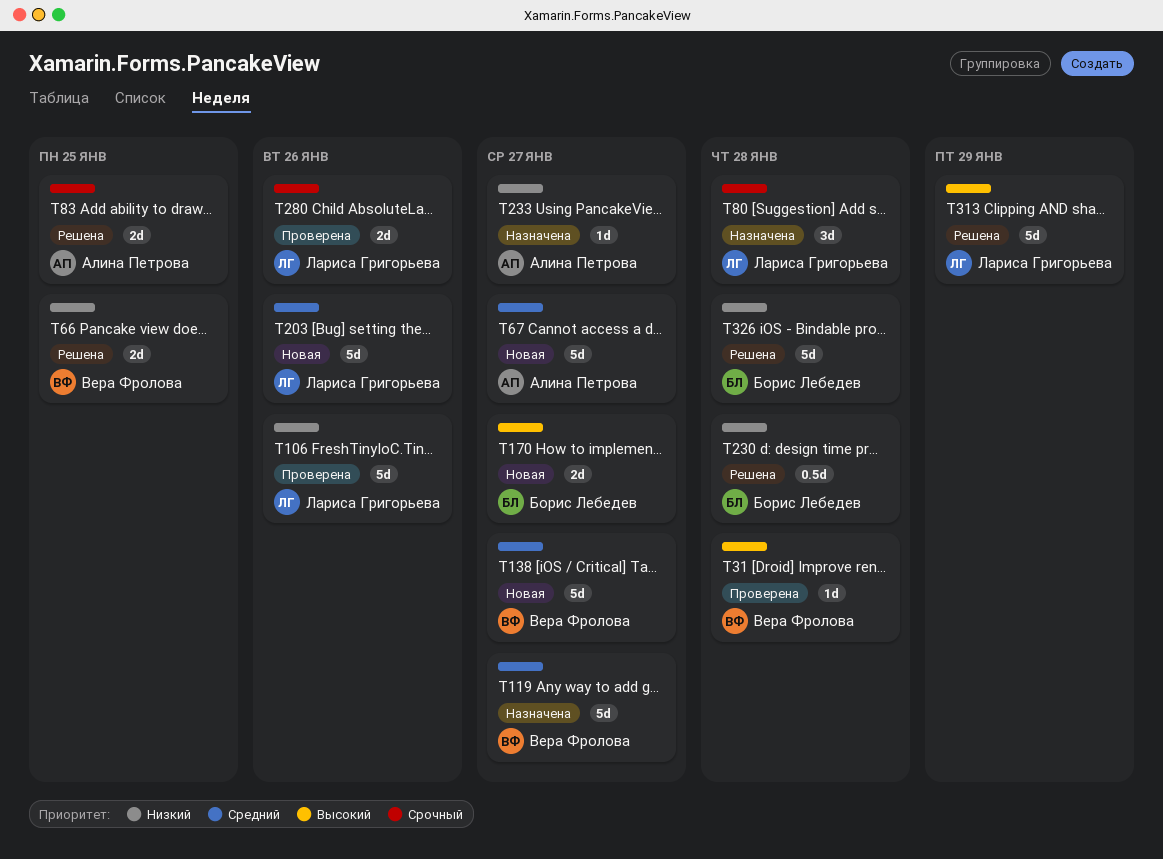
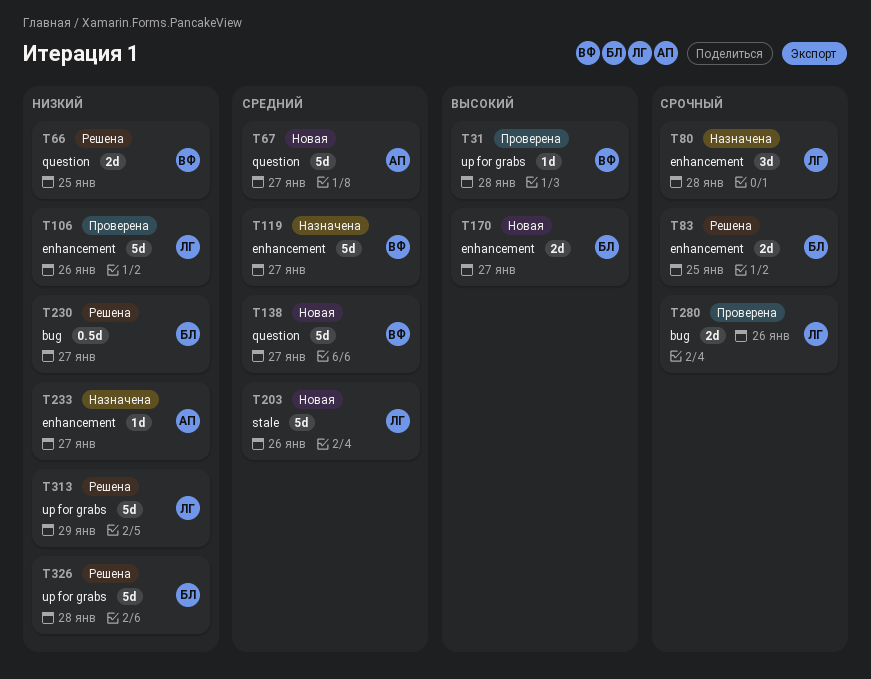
T83, owner: Алина Петрова -> Борис Лебедев
T230, due: Jan 28 -> Jan 27
T313, priority: Высокий -> Низкий

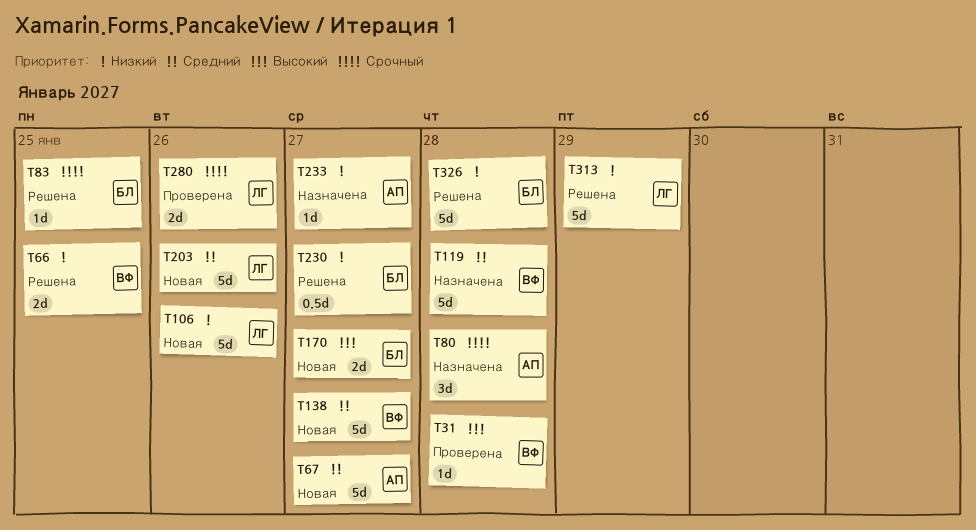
T80, owner: ЛГ -> АП
T83, estimate: 2d -> 1d
T106, status: Проверена -> Новая
T119, due: Jan 27 -> Jan 28

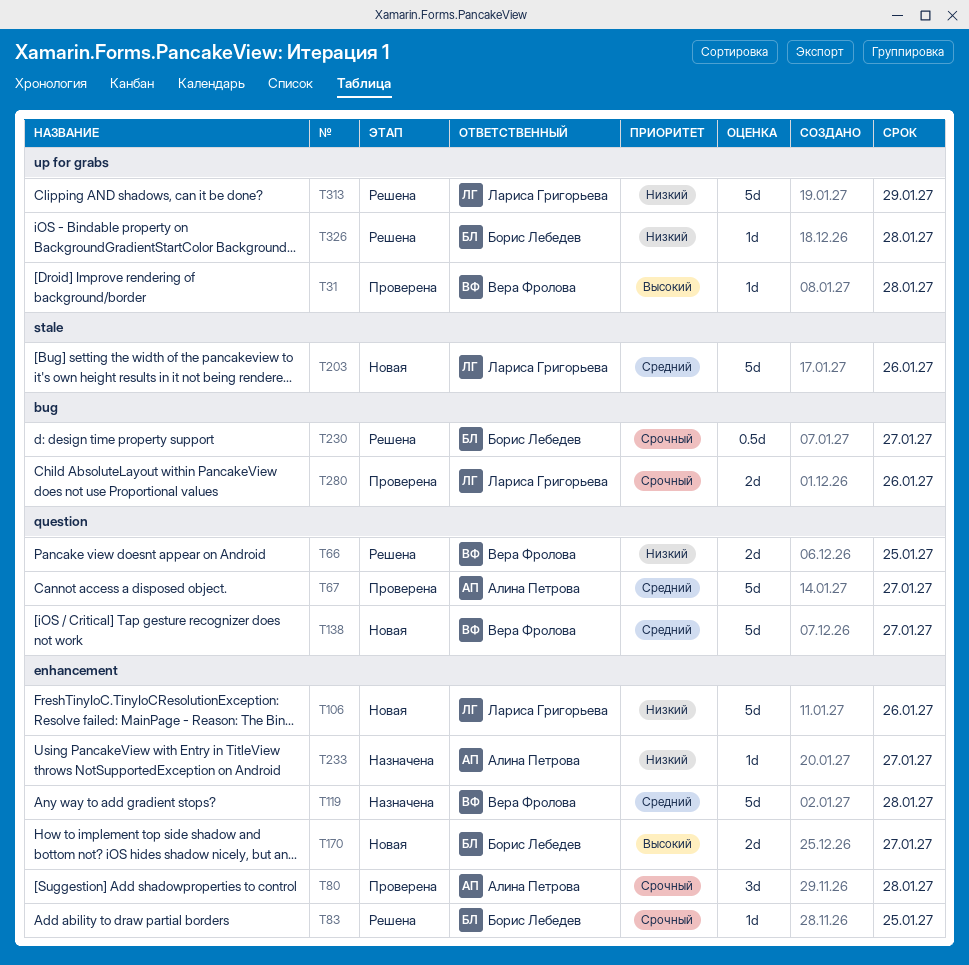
T67, status: Новая -> Проверена
T80, status: Назначена -> Проверена
T230, priority: Низкий -> Срочный
T326, estimate: 5d -> 1d

